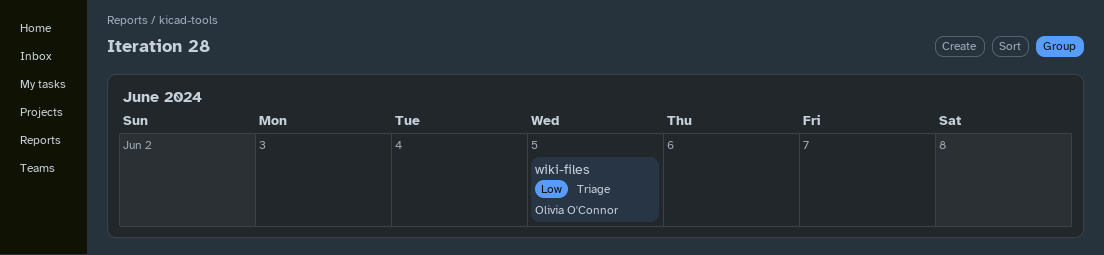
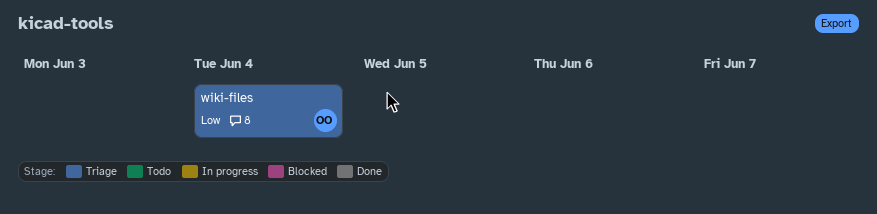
wiki-files, due: Jun 5 -> Jun 4

